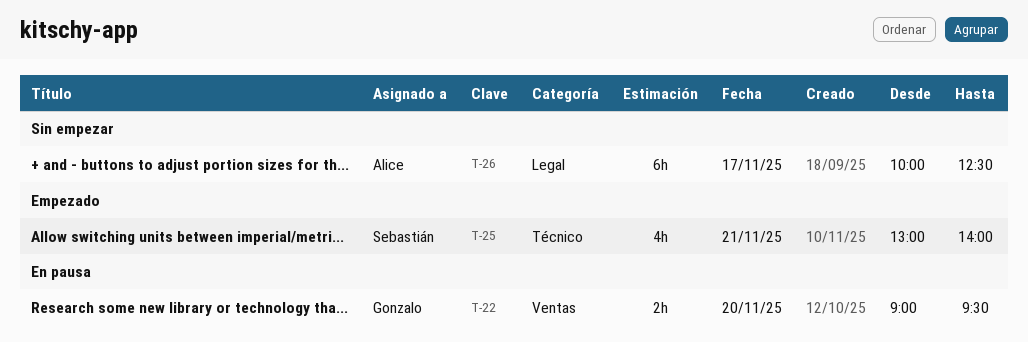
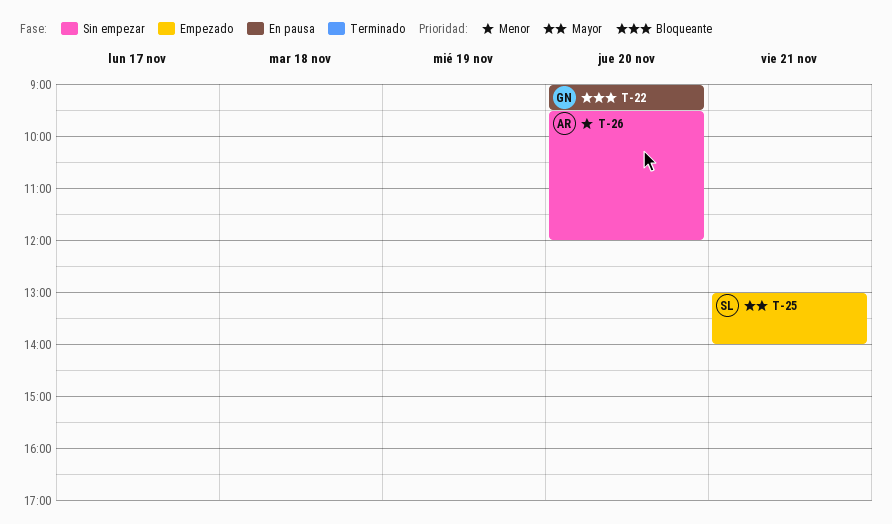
T-26, day: Nov 17 -> Nov 20
T-26, begins: 10:00 -> 09:30
T-26, ends: 12:30 -> 12:00

